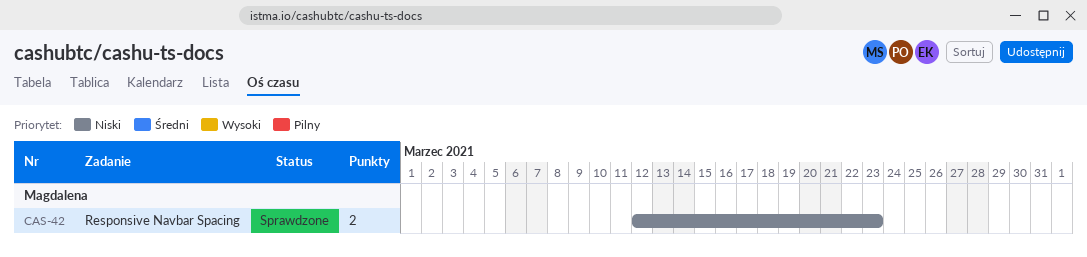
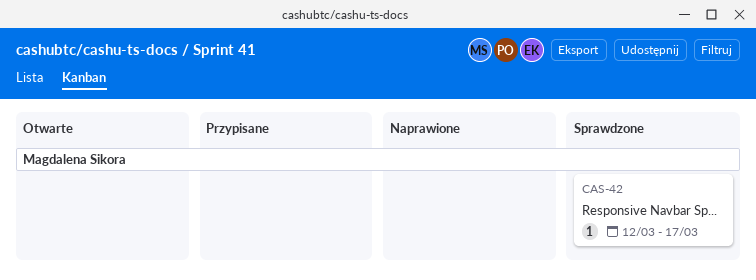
CAS-42, estimate: 2 -> 1
CAS-42, due: Mar 23 -> Mar 17

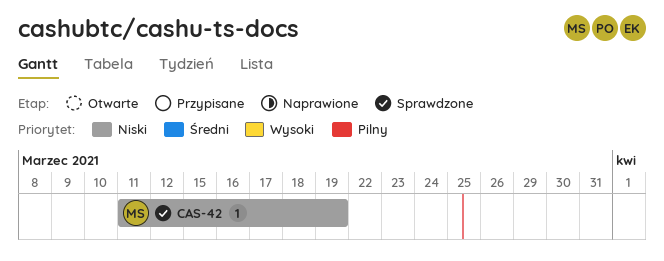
CAS-42, start: Mar 12 -> Mar 11
CAS-42, due: Mar 17 -> Mar 19

